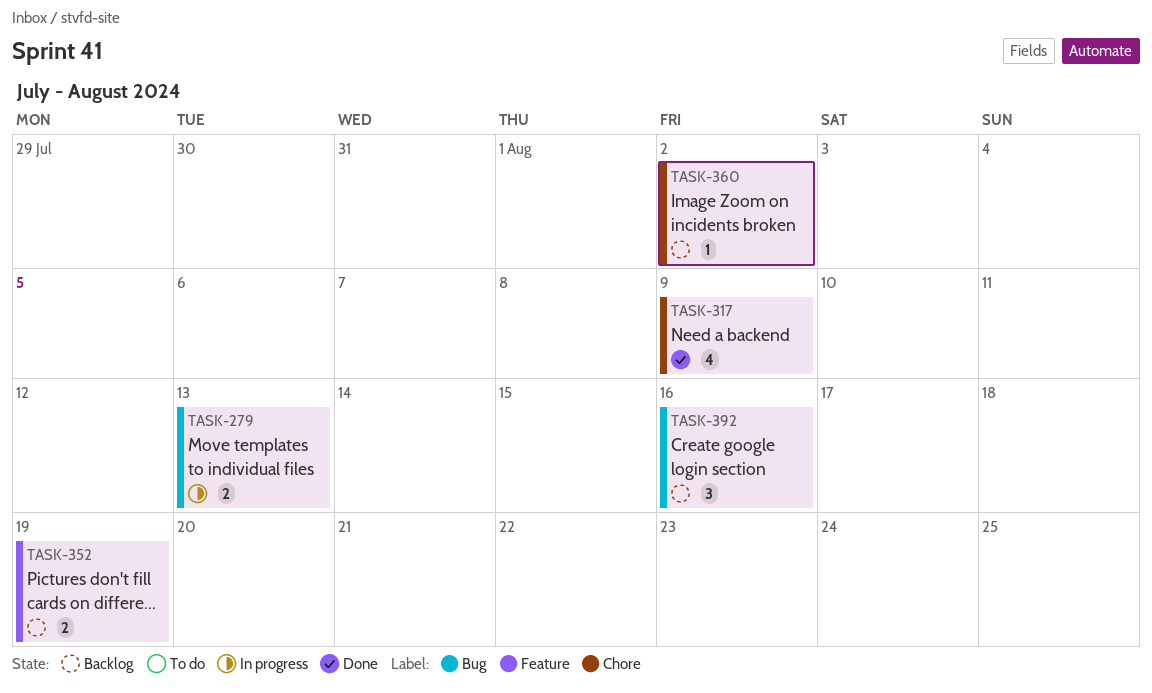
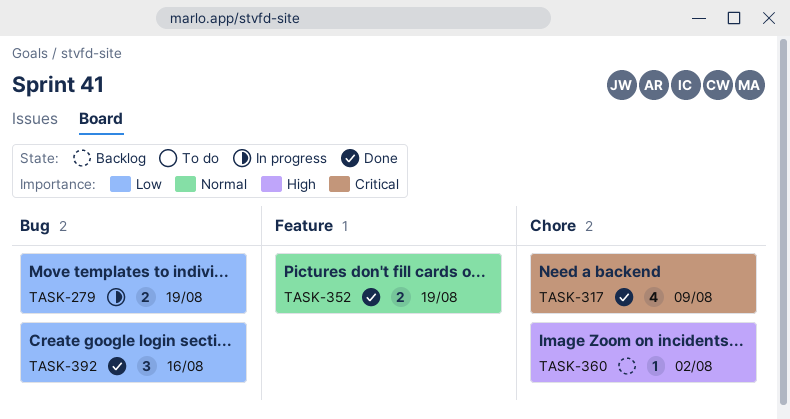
TASK-279, due: Aug 13 -> Aug 19
TASK-352, status: Backlog -> Done
TASK-392, status: Backlog -> Done

